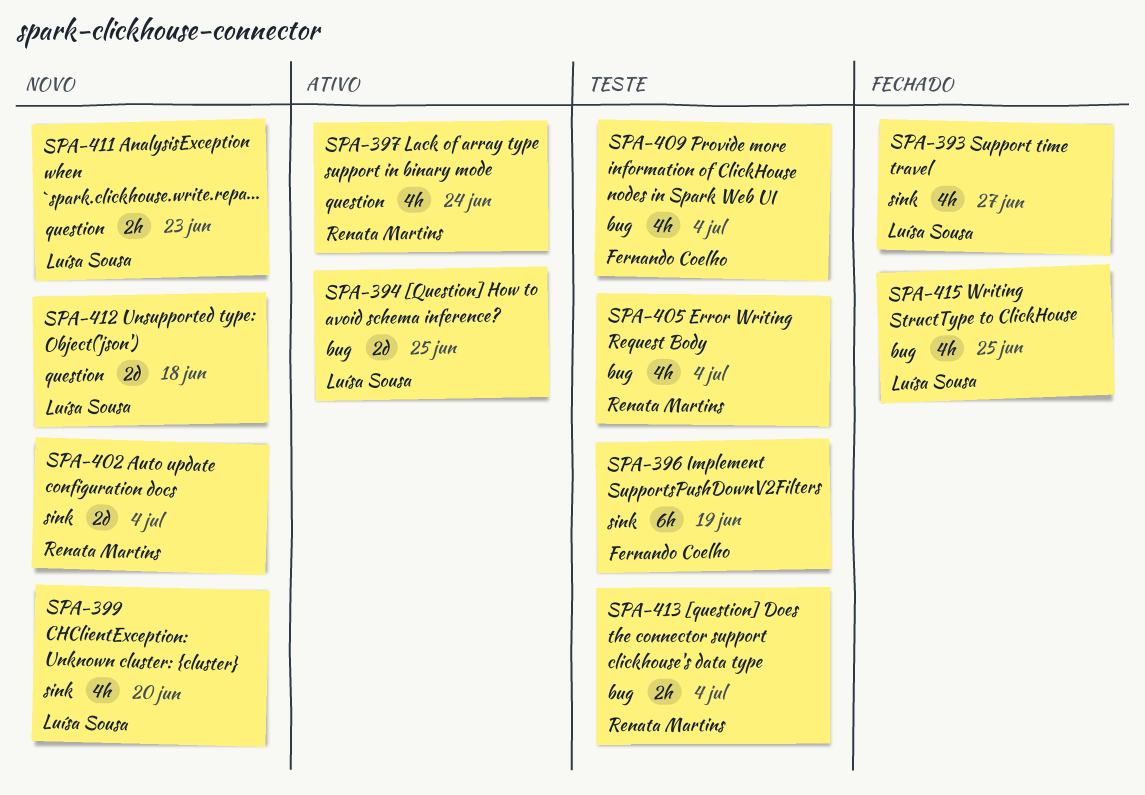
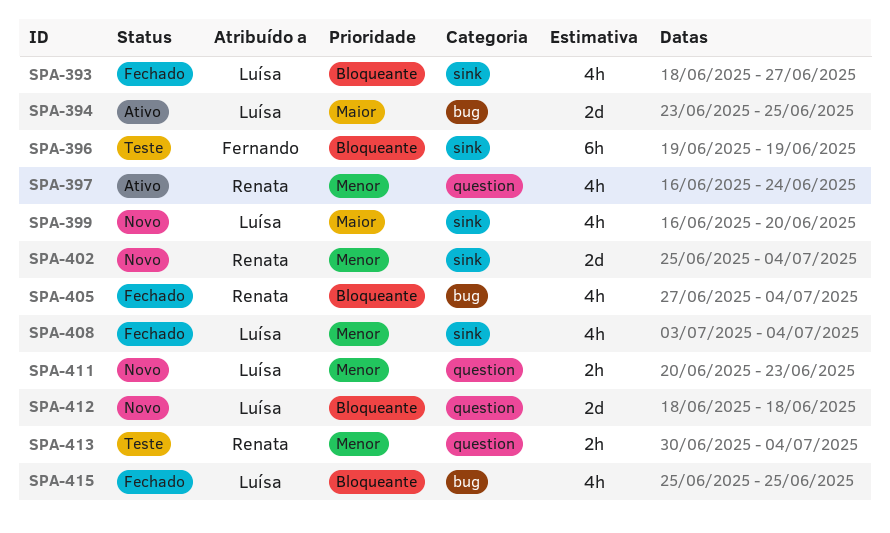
SPA-405, status: Teste -> Fechado
SPA-408: none -> present
SPA-409: present -> none
SPA-413, label: bug -> question

